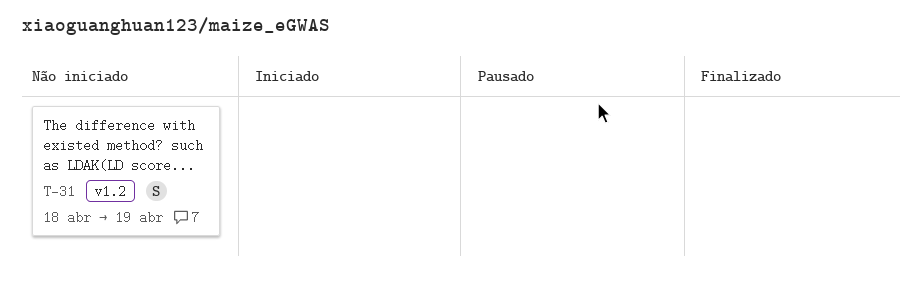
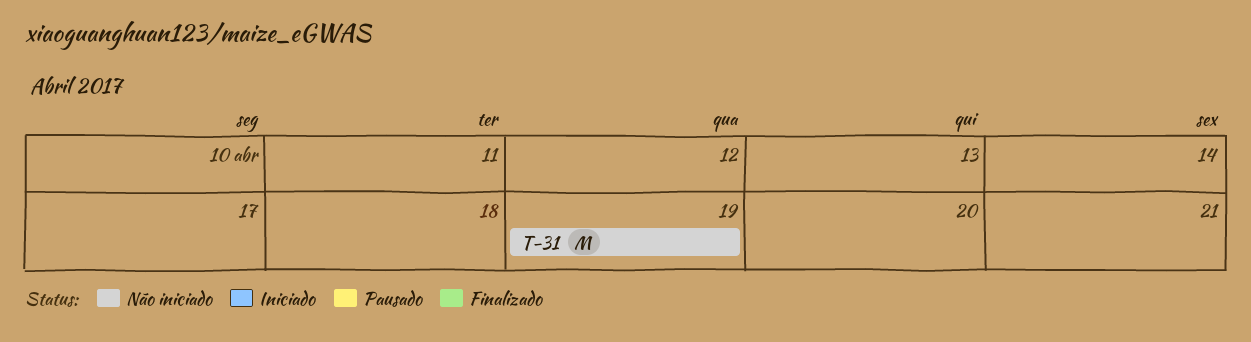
T-31, estimate: S -> M
T-31, start: Apr 18 -> Apr 19

